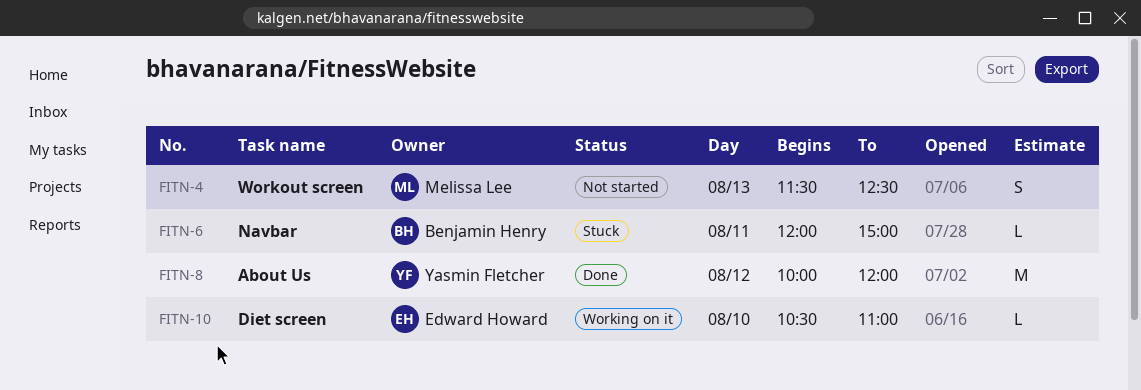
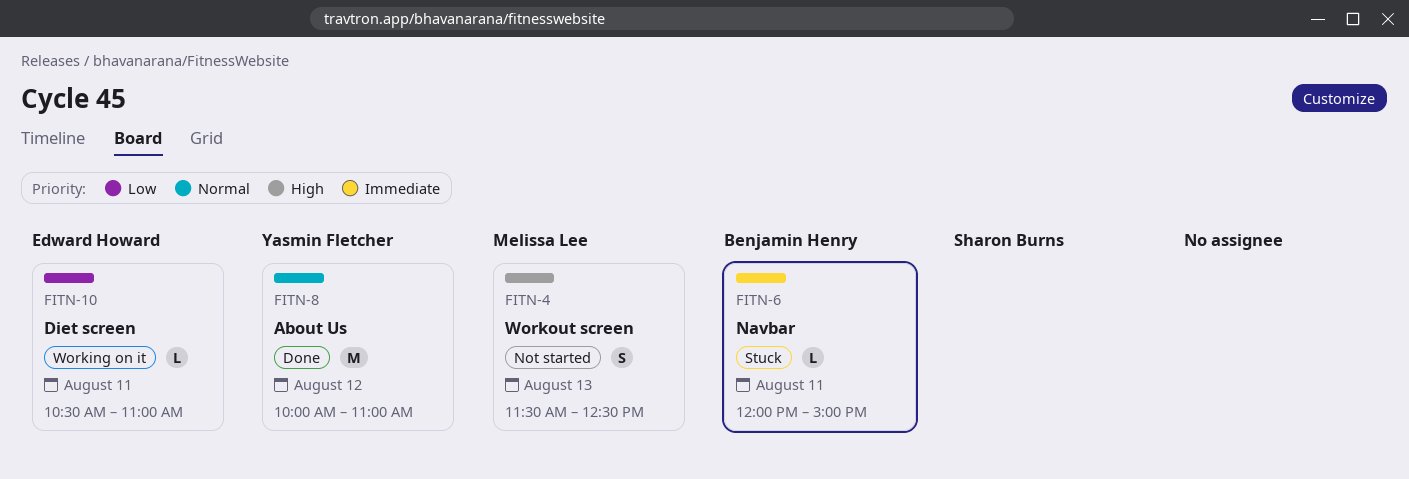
FITN-8, ends: 12:00 -> 11:00
FITN-10, day: Aug 10 -> Aug 11

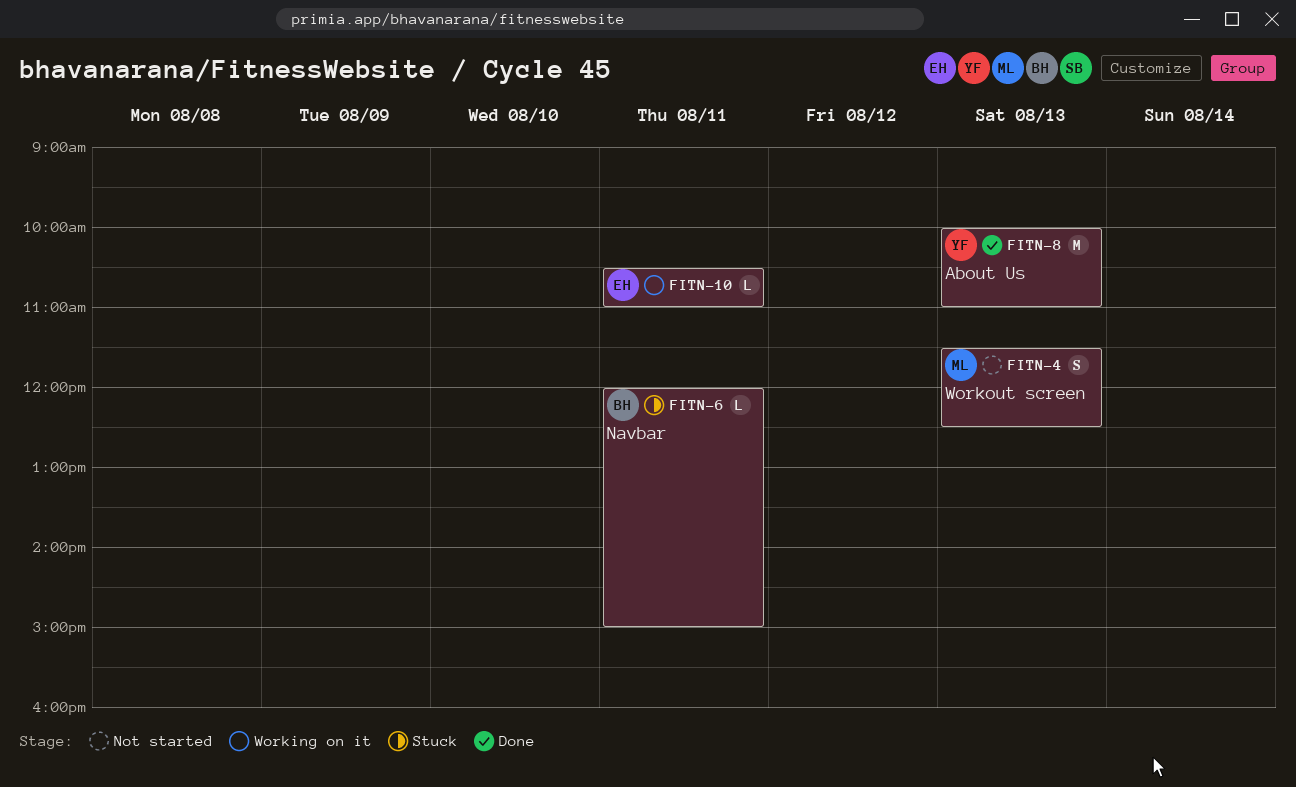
FITN-8, day: Aug 12 -> Aug 13

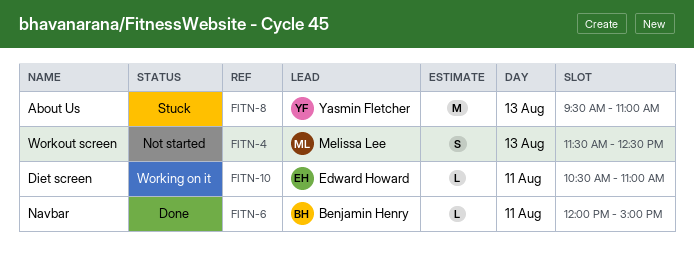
FITN-6, status: Stuck -> Done
FITN-8, status: Done -> Stuck
FITN-8, begins: 10:00 -> 09:30

